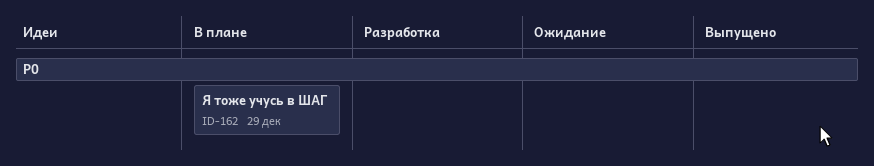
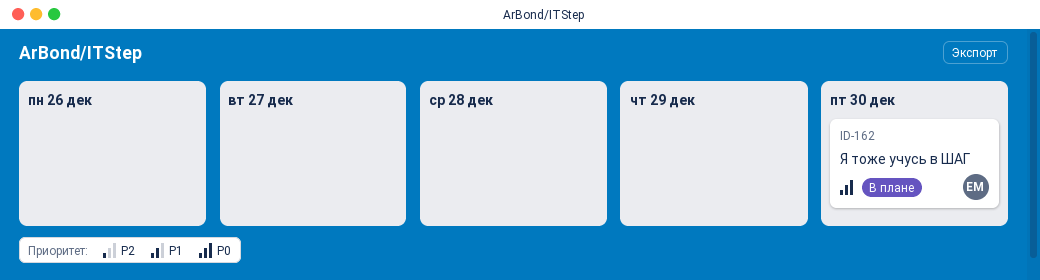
ID-162, due: Dec 29 -> Dec 30

